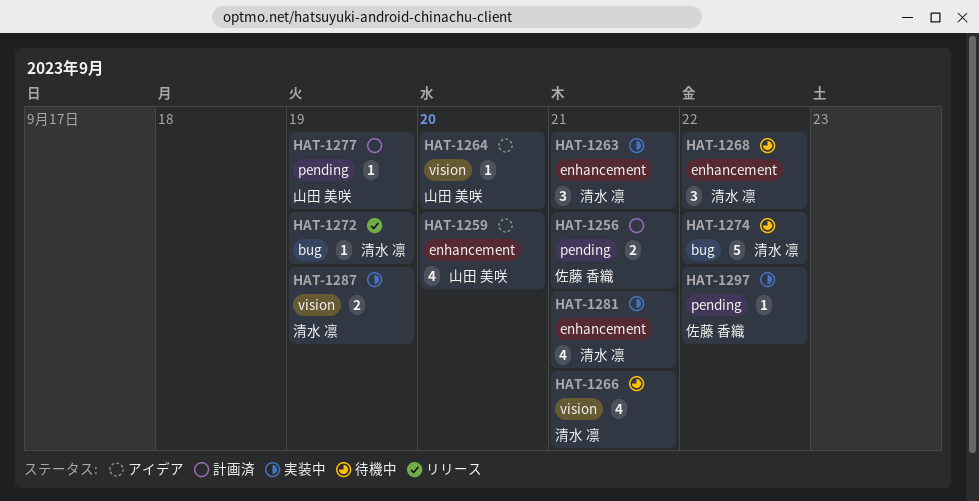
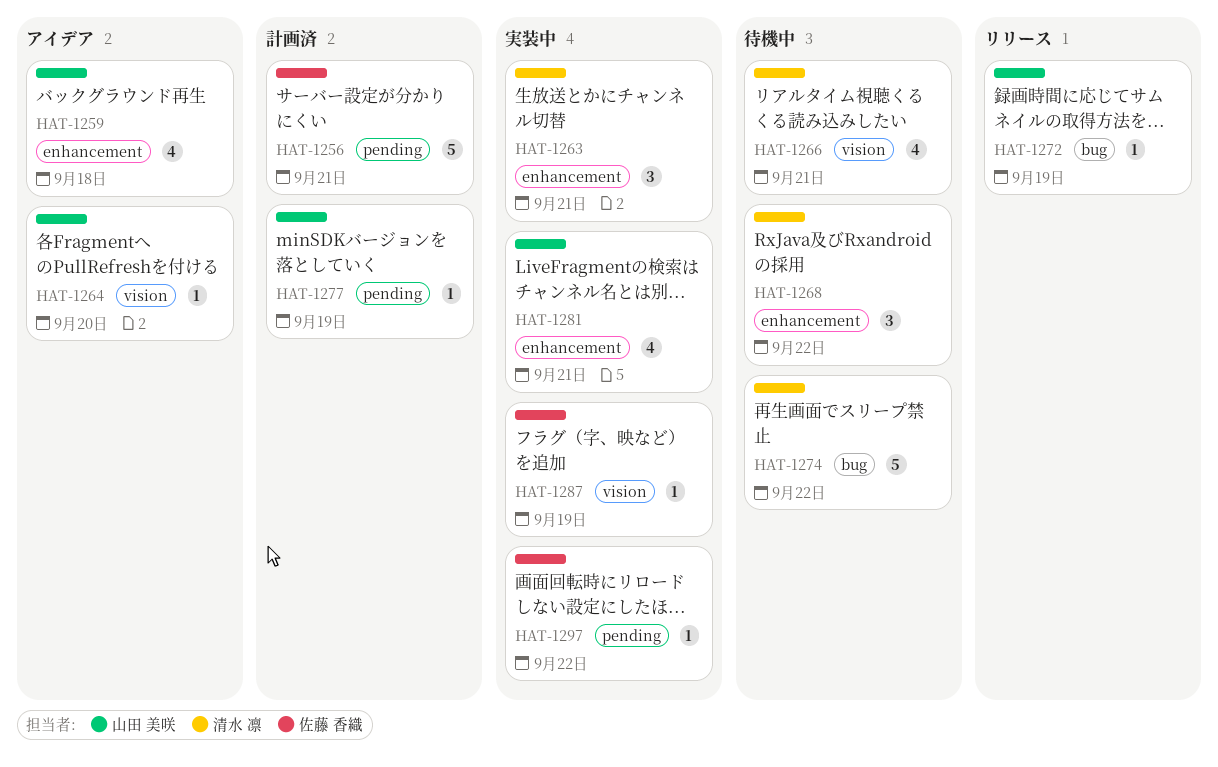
HAT-1256, estimate: 2 -> 5
HAT-1259, due: Sep 20 -> Sep 18
HAT-1272, owner: 清水 凛 -> 山田 美咲
HAT-1281, owner: 清水 凛 -> 山田 美咲
HAT-1287, owner: 清水 凛 -> 佐藤 香織
HAT-1287, estimate: 2 -> 1

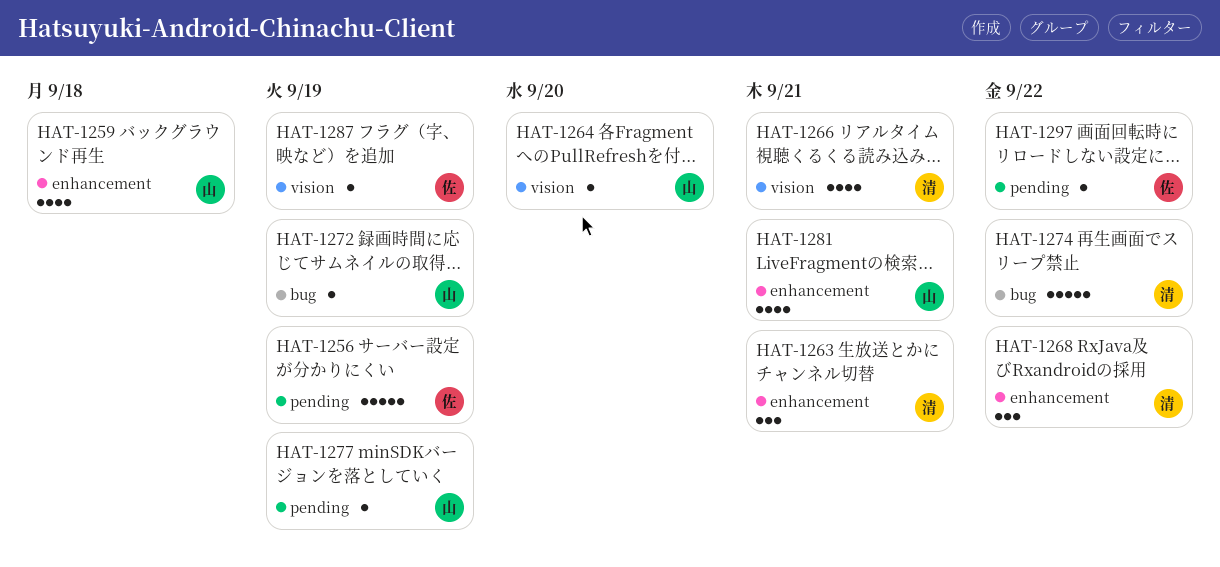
HAT-1256, due: Sep 21 -> Sep 19

